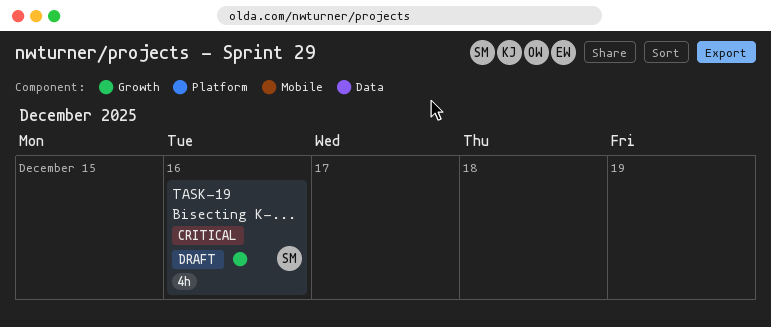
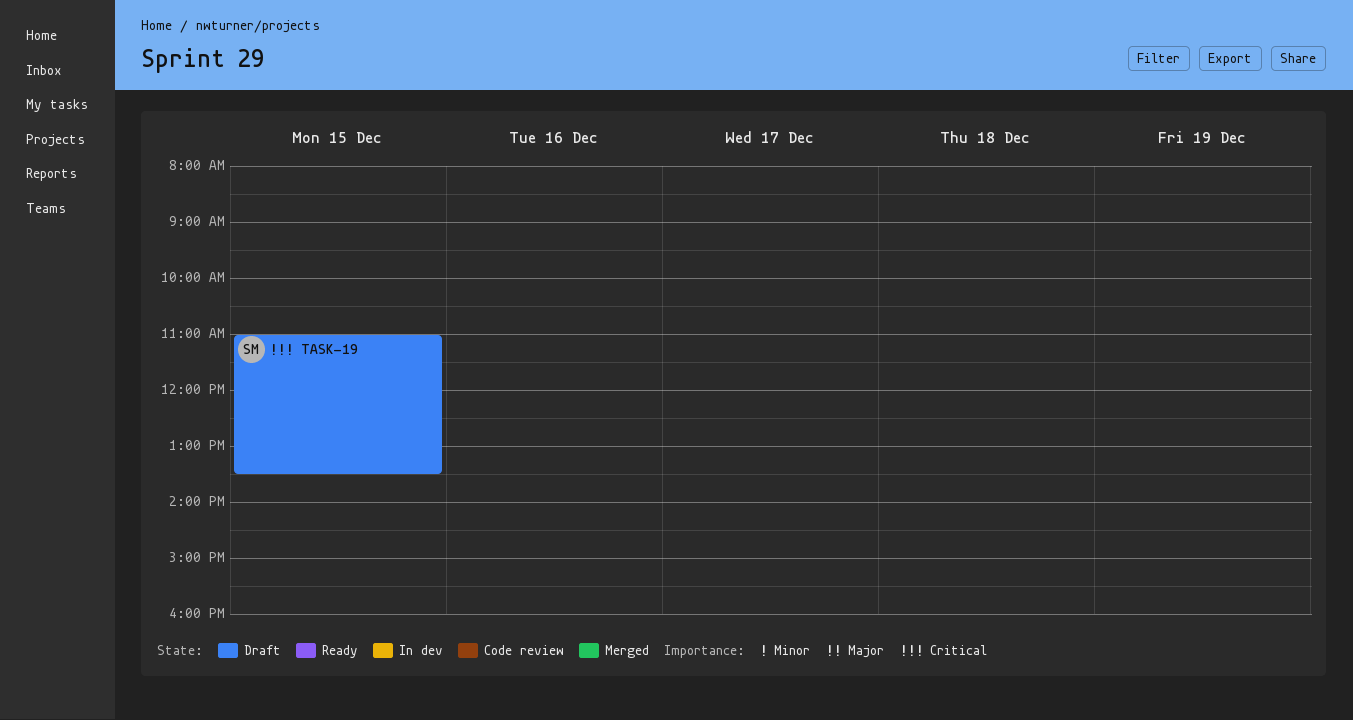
TASK-19, day: Dec 16 -> Dec 15

